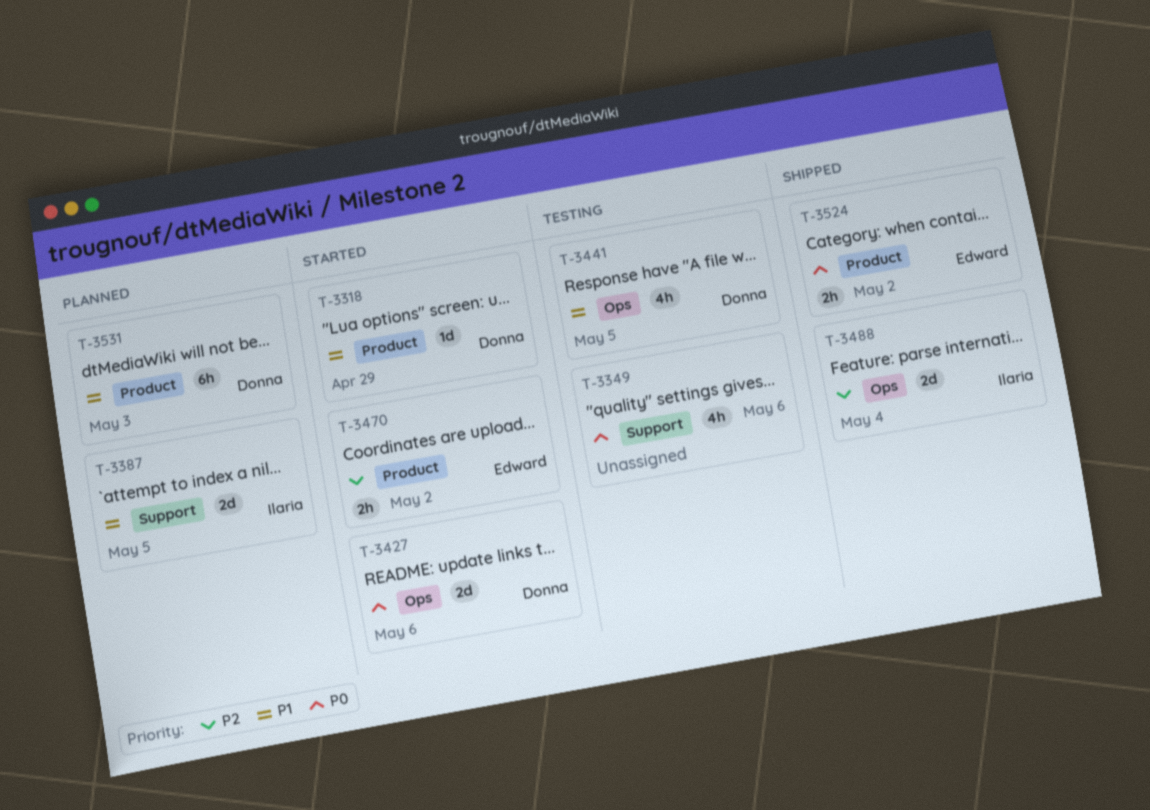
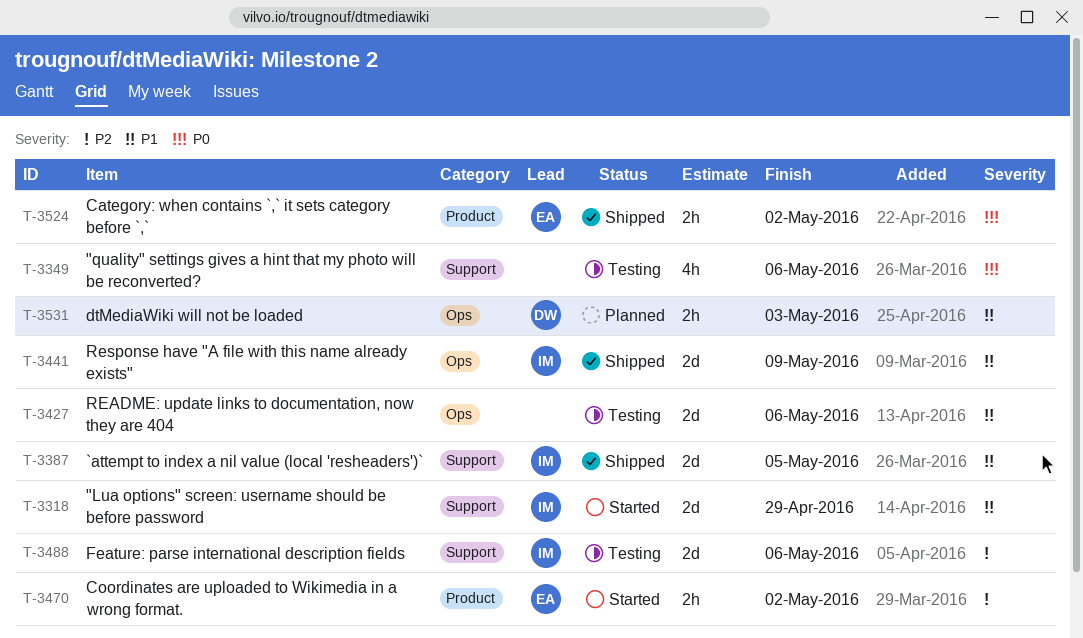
T-3318, owner: Donna -> Ilaria
T-3318, label: Product -> Support
T-3318, estimate: 1d -> 2d
T-3387, status: Planned -> Shipped
T-3427, status: Started -> Testing
T-3427, owner: Donna -> none
T-3427, priority: P0 -> P1
T-3441, status: Testing -> Shipped
T-3441, owner: Donna -> Ilaria
T-3441, estimate: 4h -> 2d
T-3441, due: May 5 -> May 9
T-3488, status: Shipped -> Testing
T-3488, label: Ops -> Support
T-3488, due: May 4 -> May 6
T-3531, label: Product -> Ops
T-3531, estimate: 6h -> 2h

